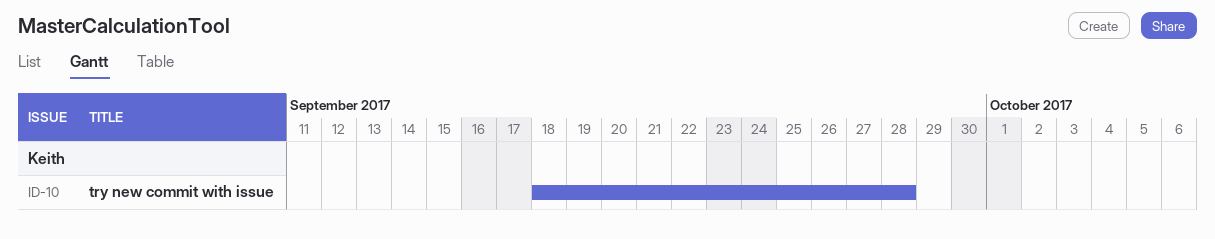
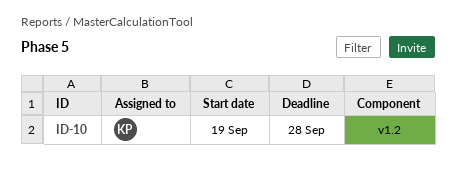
ID-10, start: Sep 18 -> Sep 19

